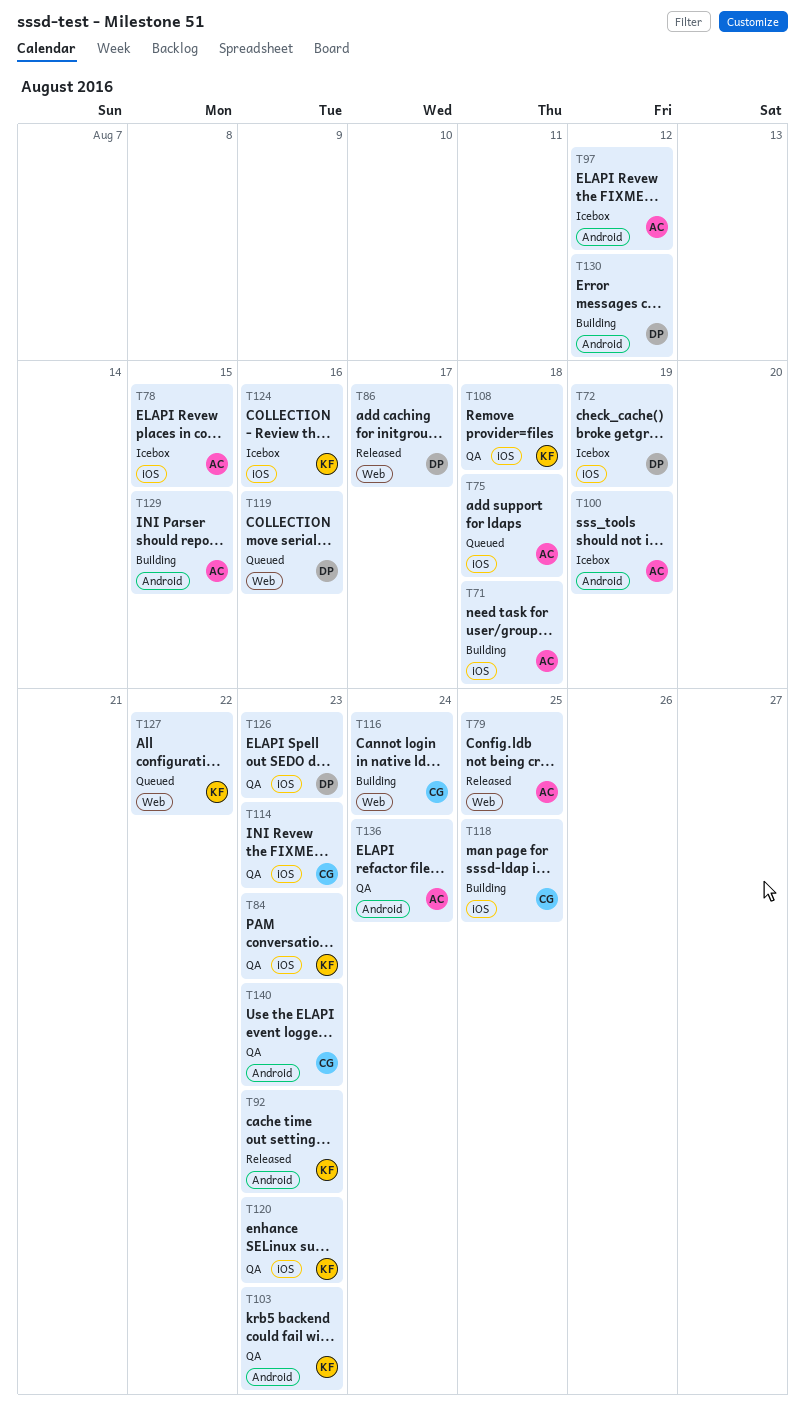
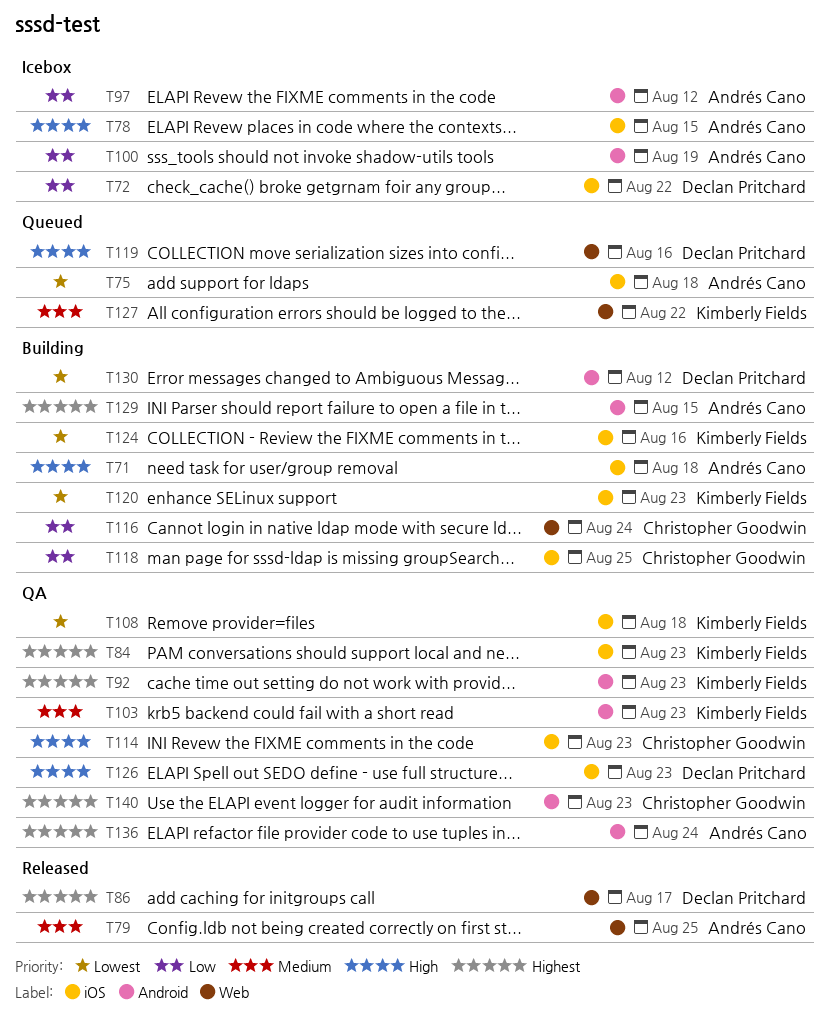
T72, due: Aug 19 -> Aug 22
T92, status: Released -> QA
T120, status: QA -> Building
T124, status: Icebox -> Building

